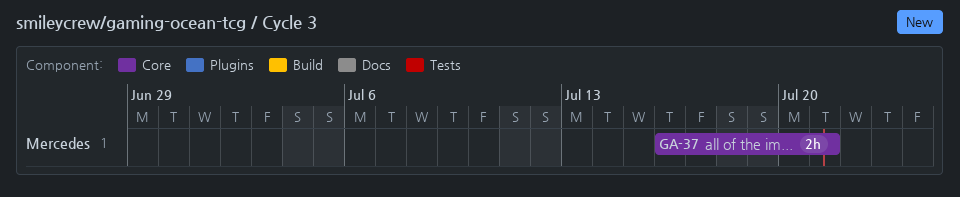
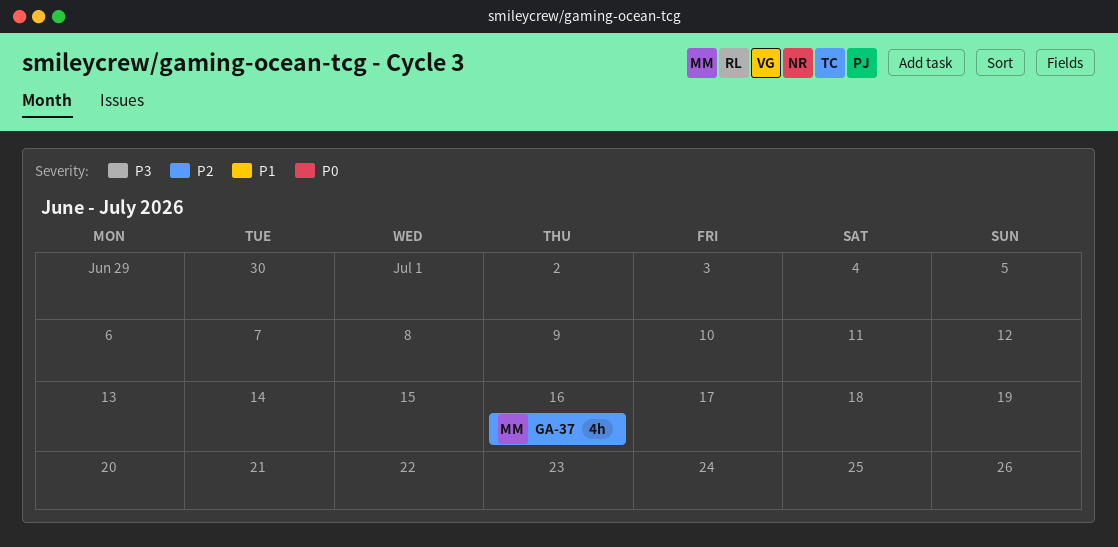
GA-37, estimate: 2h -> 4h
GA-37, due: Jul 21 -> Jul 16

